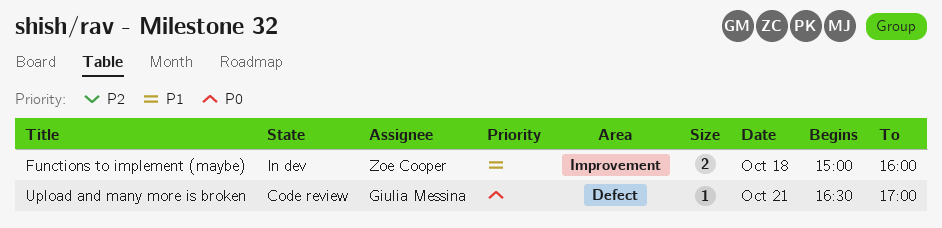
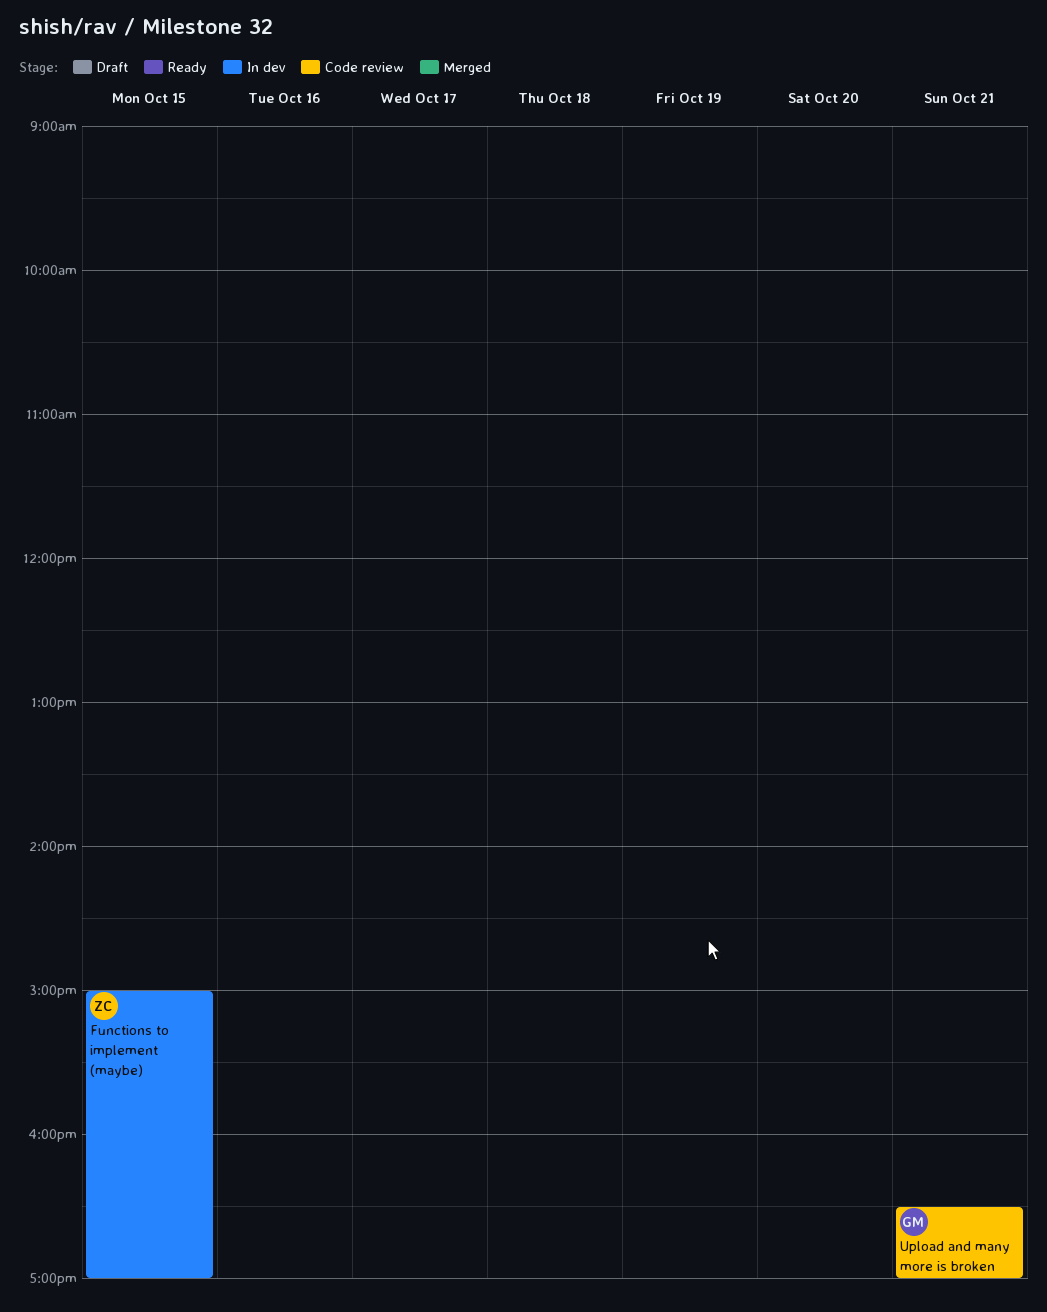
Functions to implement (maybe), day: Oct 18 -> Oct 15
Functions to implement (maybe), ends: 16:00 -> 17:00

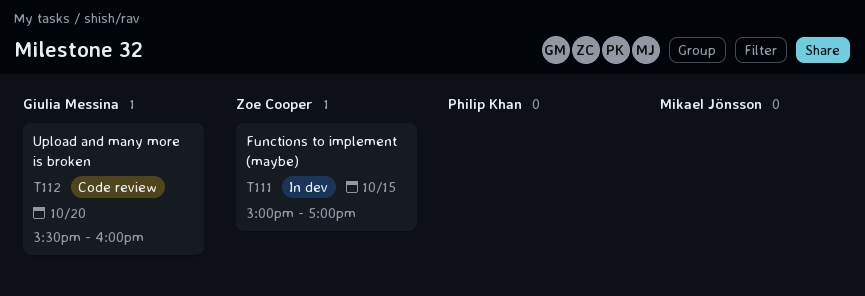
Upload and many more is broken, day: Oct 21 -> Oct 20
Upload and many more is broken, begins: 16:30 -> 15:30
Upload and many more is broken, ends: 17:00 -> 16:00

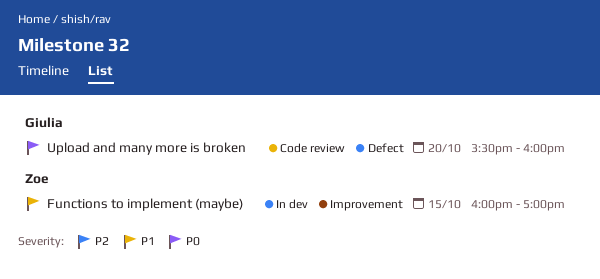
Functions to implement (maybe), begins: 15:00 -> 16:00

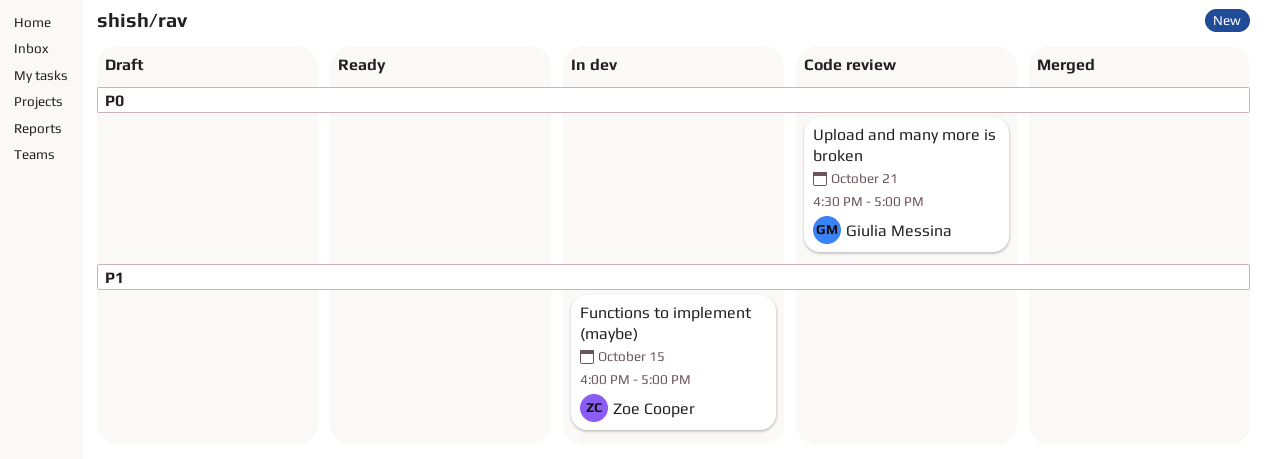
Upload and many more is broken, day: Oct 20 -> Oct 21
Upload and many more is broken, begins: 15:30 -> 16:30
Upload and many more is broken, ends: 16:00 -> 17:00

